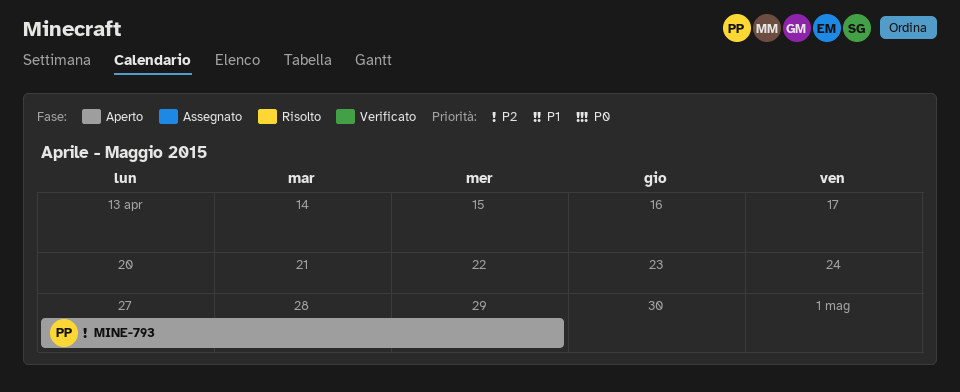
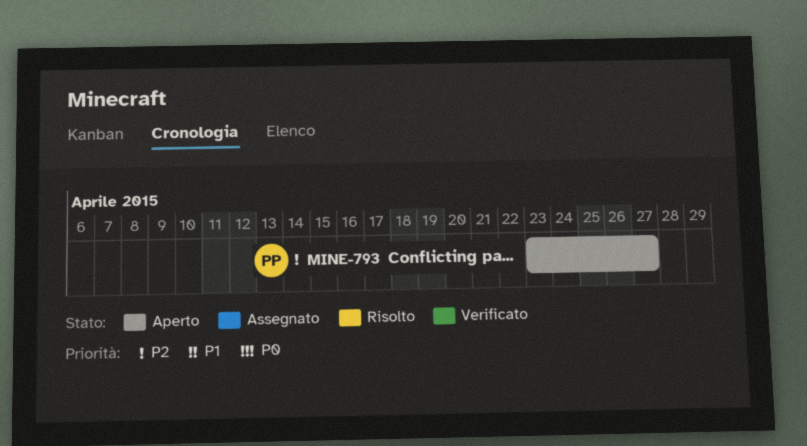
MINE-793, start: Apr 27 -> Apr 23
MINE-793, due: Apr 29 -> Apr 27

